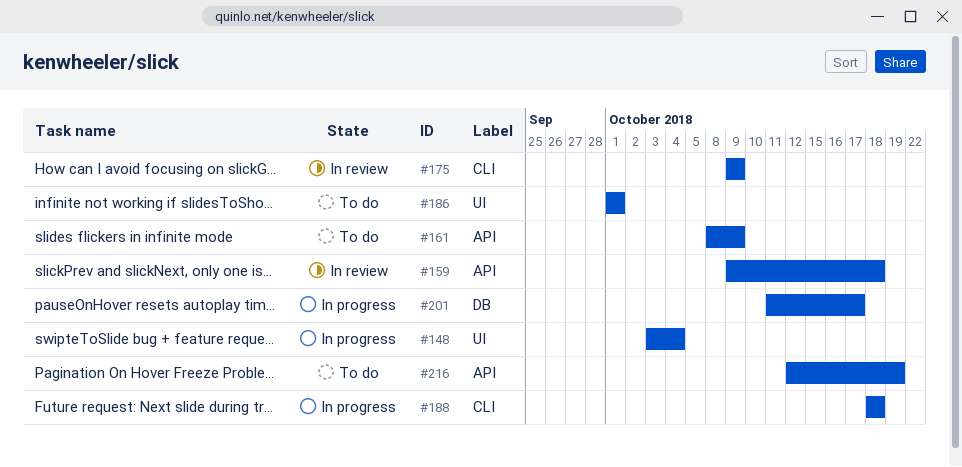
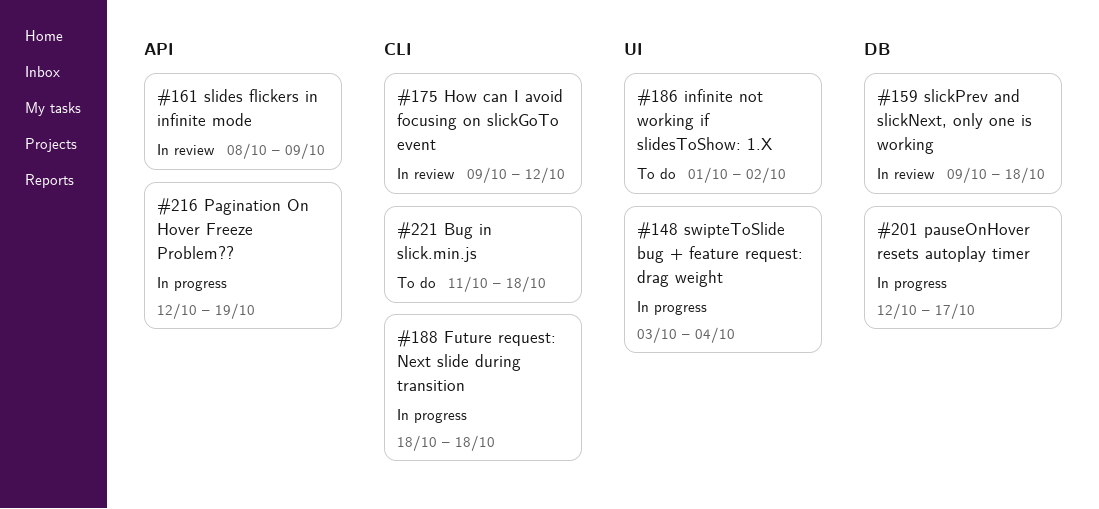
#159, label: API -> DB
#161, status: To do -> In review
#175, due: Oct 9 -> Oct 12
#186, due: Oct 1 -> Oct 2
#201, start: Oct 11 -> Oct 12
#216, status: To do -> In progress
#221: none -> present

